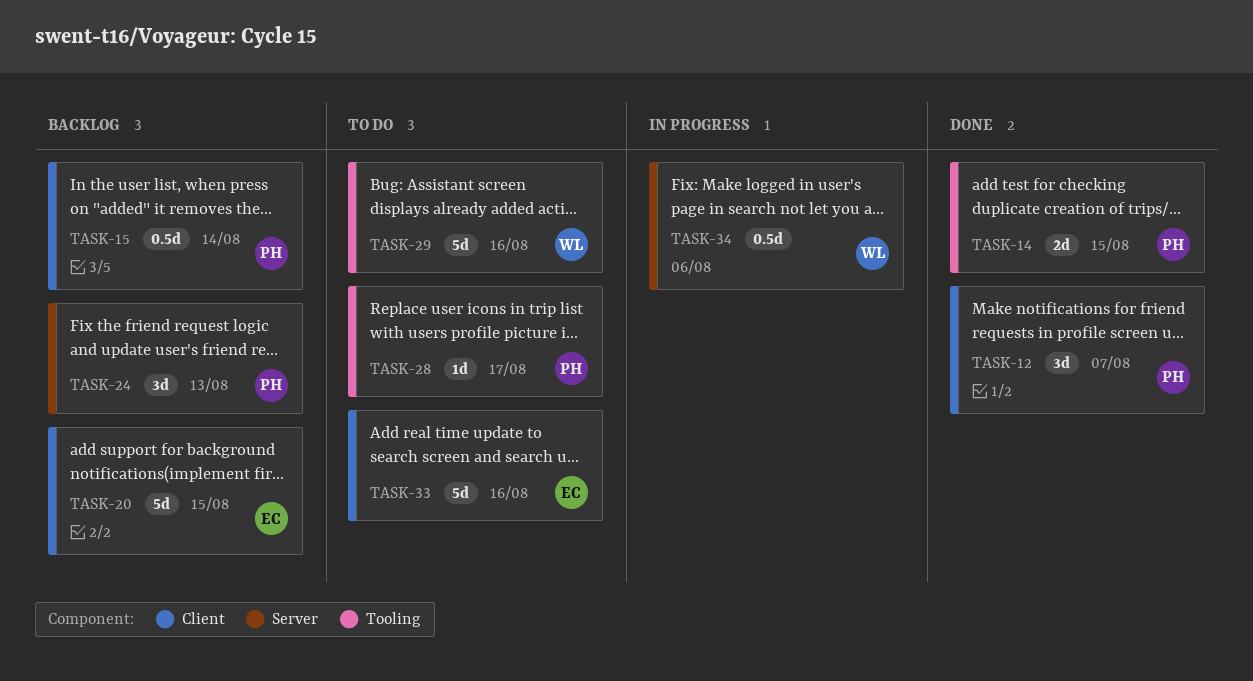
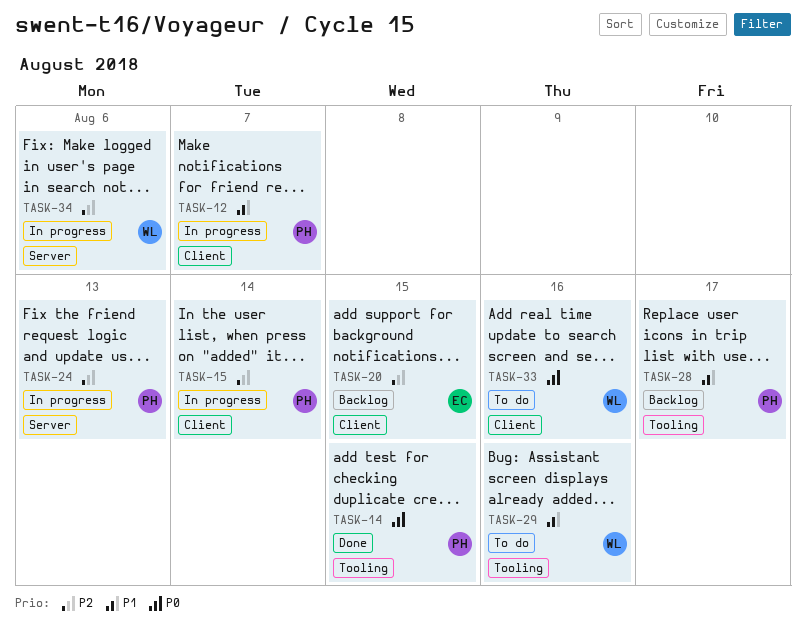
TASK-12, status: Done -> In progress
TASK-15, status: Backlog -> In progress
TASK-24, status: Backlog -> In progress
TASK-28, status: To do -> Backlog
TASK-33, owner: EC -> WL

